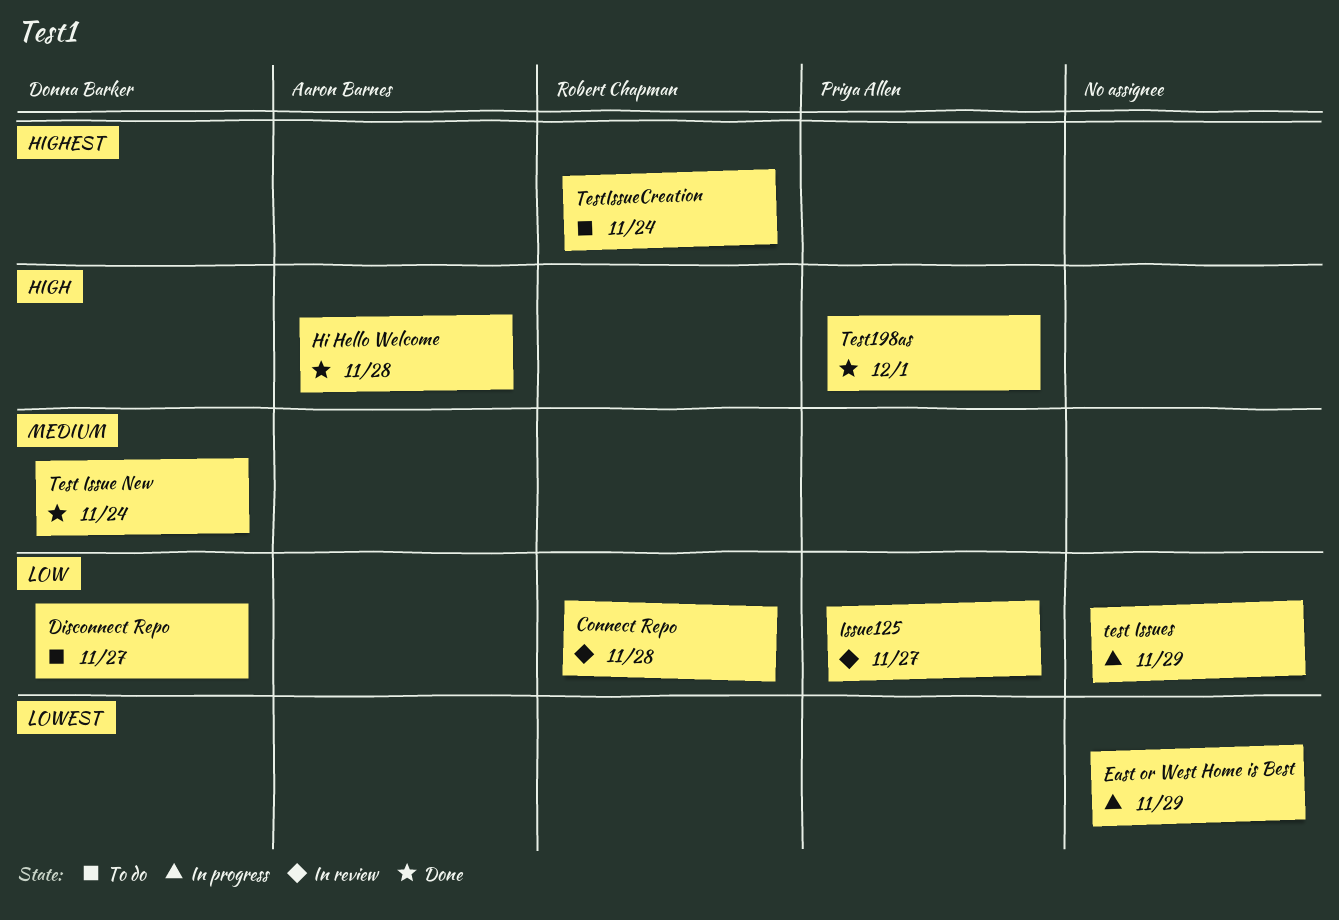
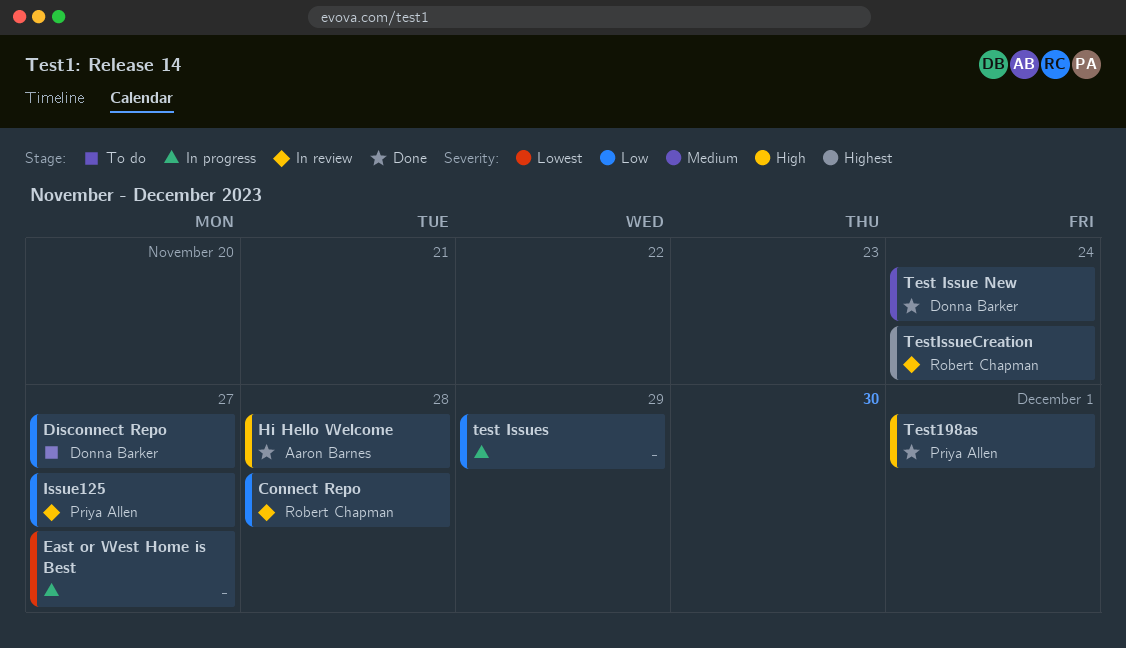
East or West Home is Best, due: Nov 29 -> Nov 27
TestIssueCreation, status: To do -> In review

